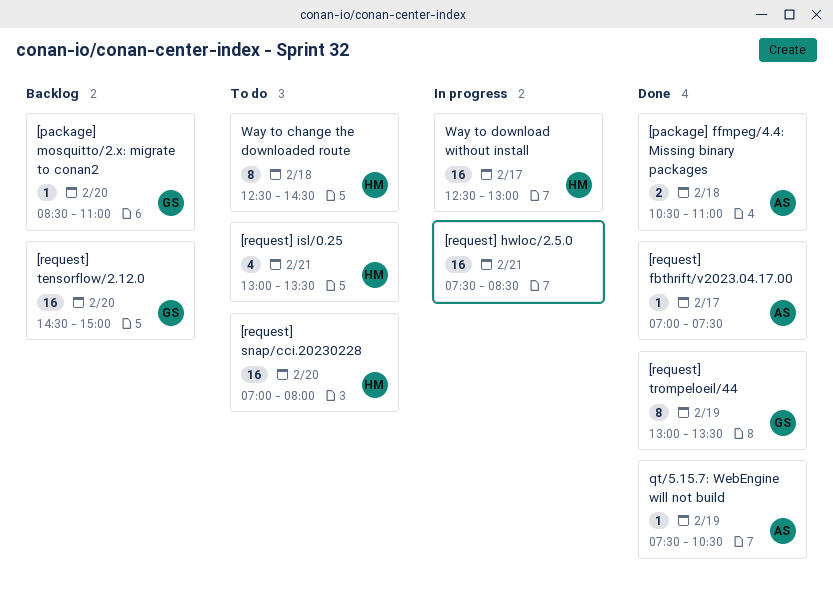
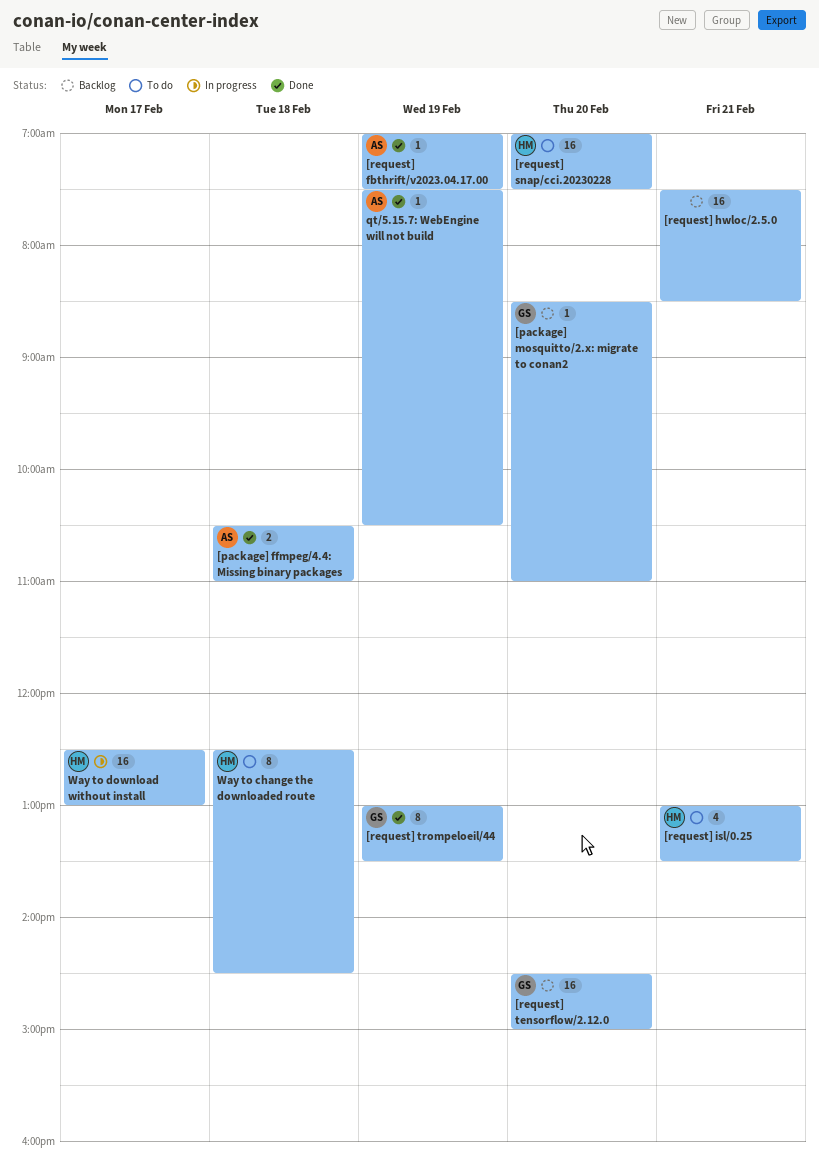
[request] fbthrift/v2023.04.17.00, day: Feb 17 -> Feb 19
[request] hwloc/2.5.0, status: In progress -> Backlog
[request] snap/cci.20230228, ends: 08:00 -> 07:30

